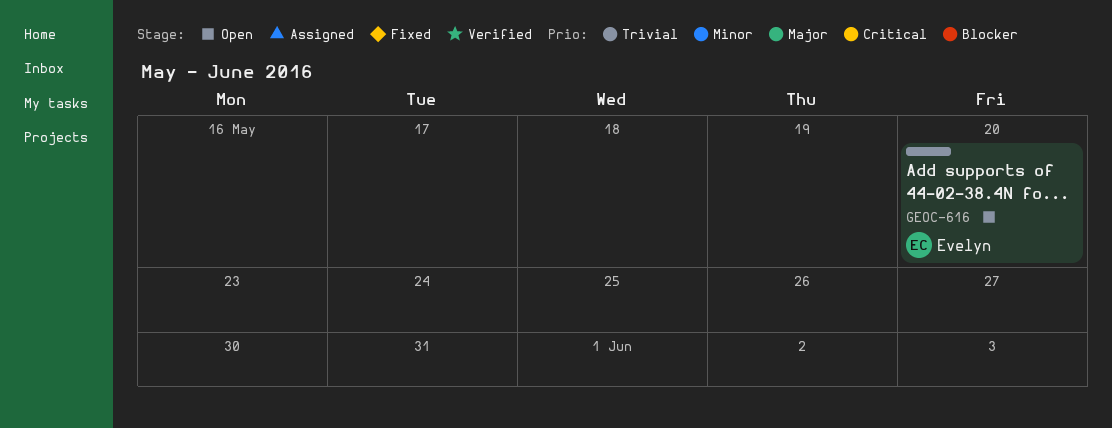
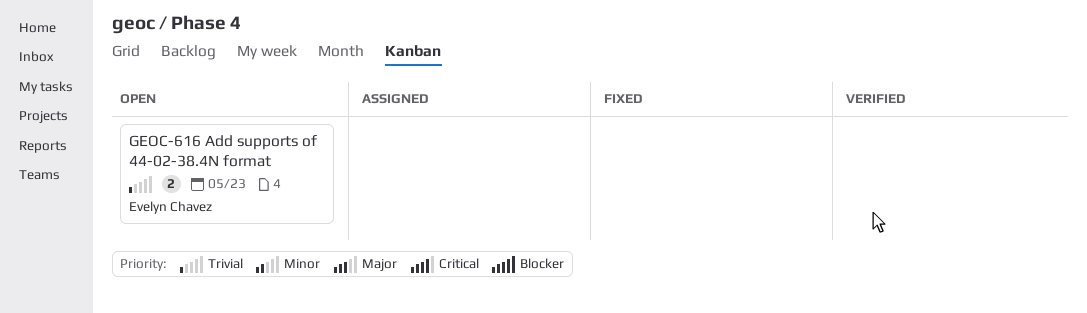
GEOC-616, due: May 20 -> May 23

